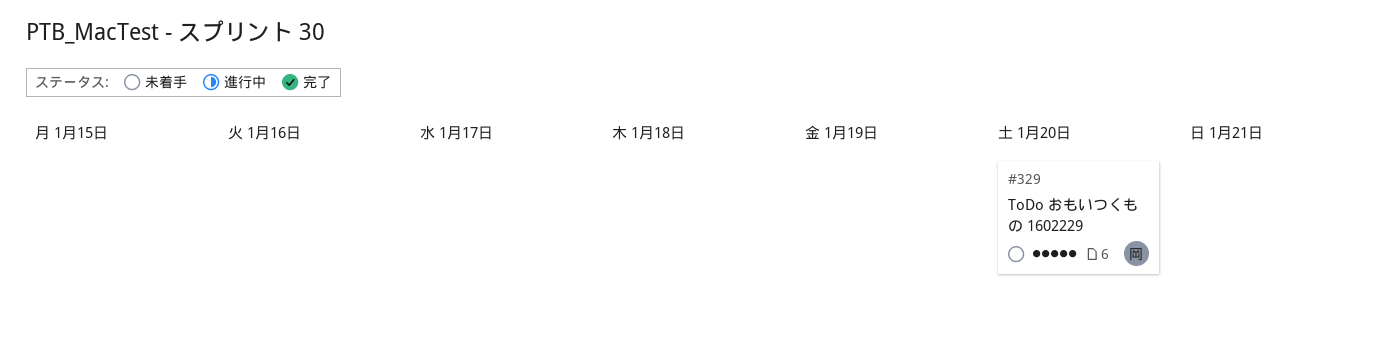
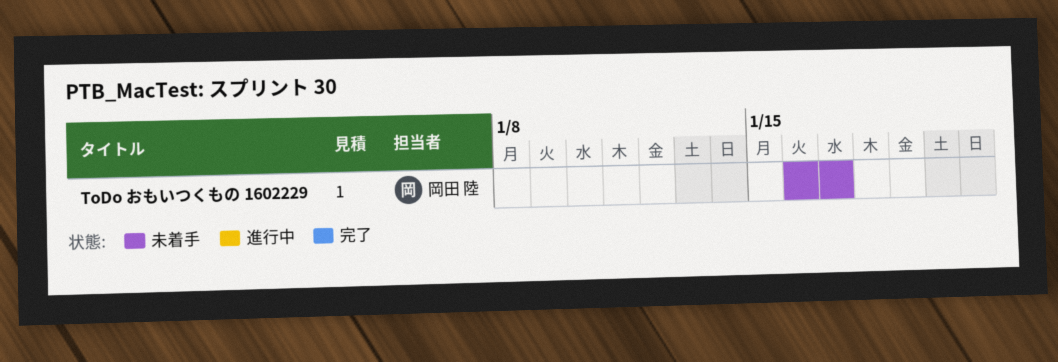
ToDo おもいつくもの 1602229, estimate: 5 -> 1
ToDo おもいつくもの 1602229, due: Jan 20 -> Jan 17

